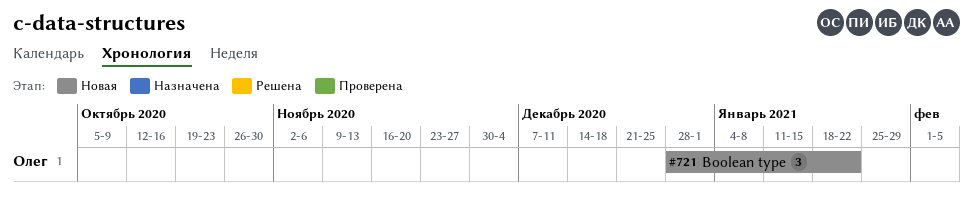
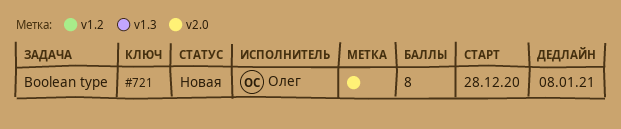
#721, estimate: 3 -> 8
#721, due: Jan 22 -> Jan 8

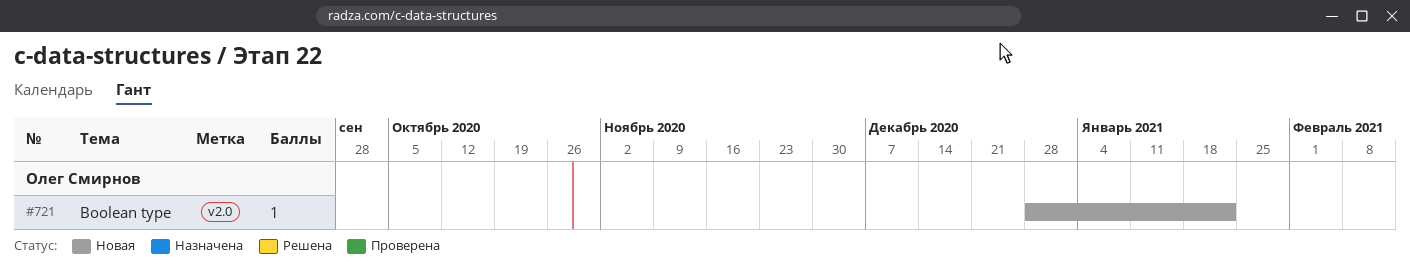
#721, estimate: 8 -> 1
#721, due: Jan 8 -> Jan 22

